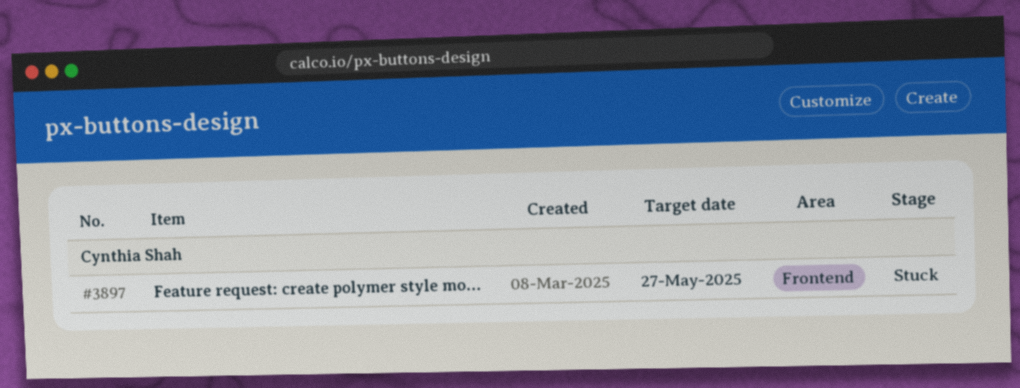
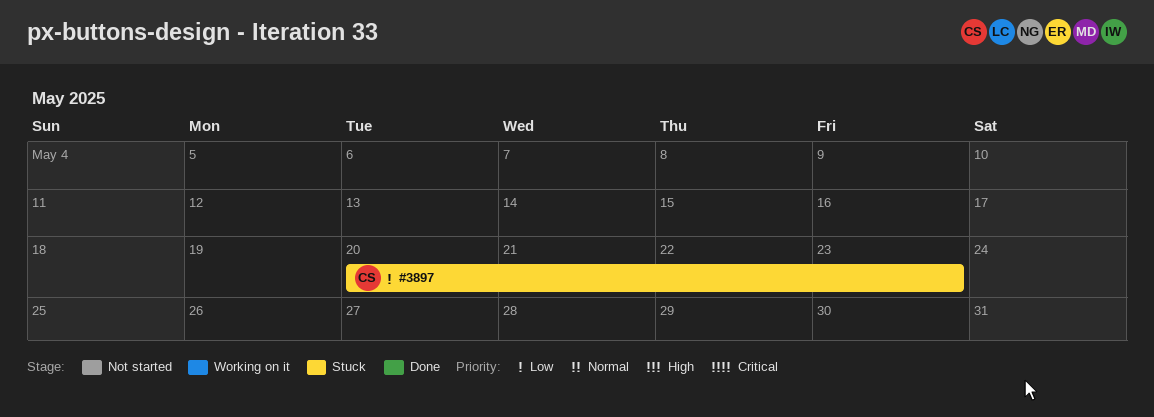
#3897, due: May 27 -> May 23

